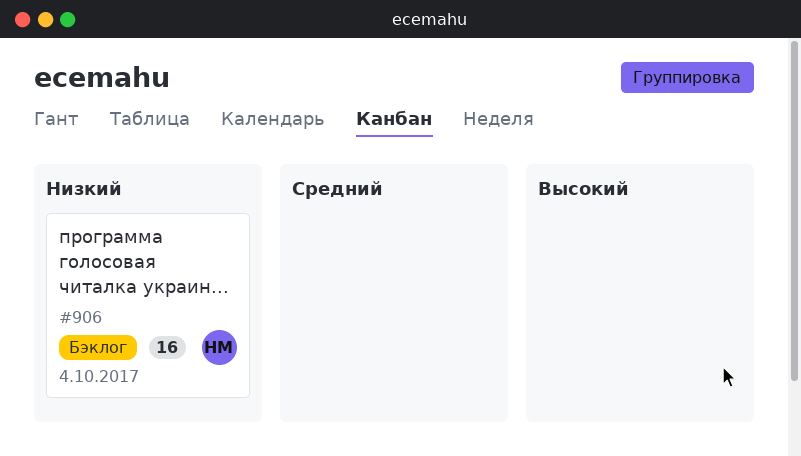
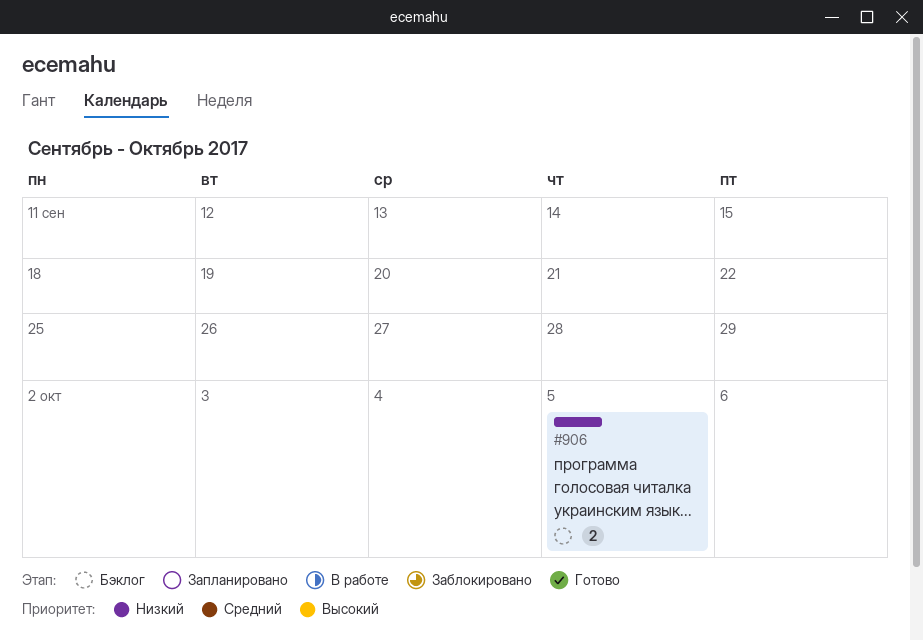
#906, estimate: 16 -> 2
#906, due: Oct 4 -> Oct 5

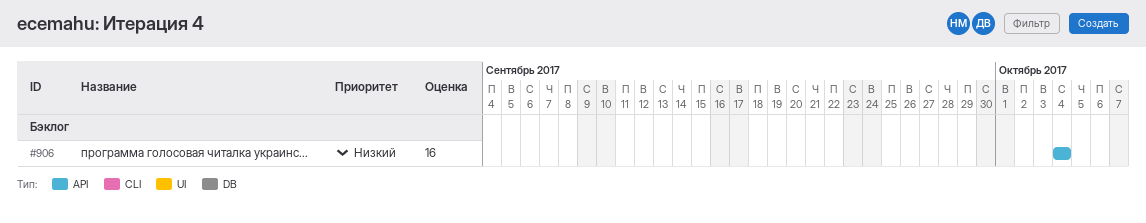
#906, estimate: 2 -> 16
#906, due: Oct 5 -> Oct 4

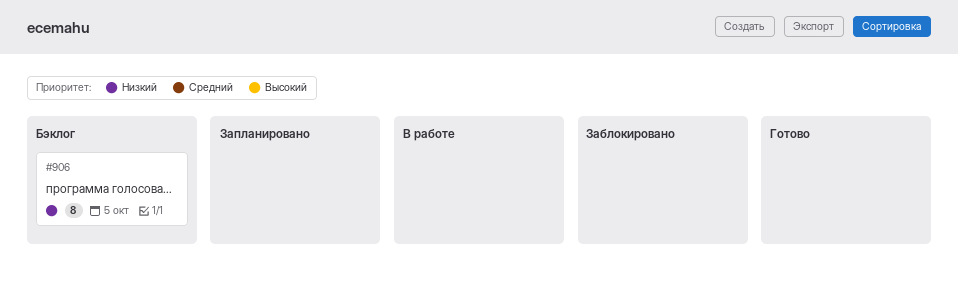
#906, estimate: 16 -> 8
#906, due: Oct 4 -> Oct 5

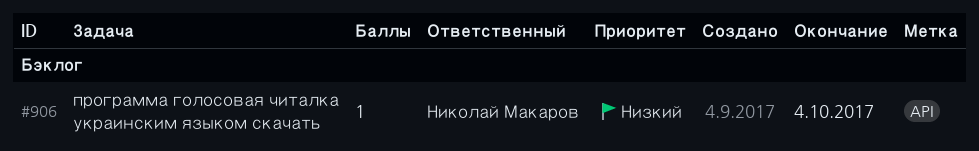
#906, estimate: 8 -> 1
#906, due: Oct 5 -> Oct 4

